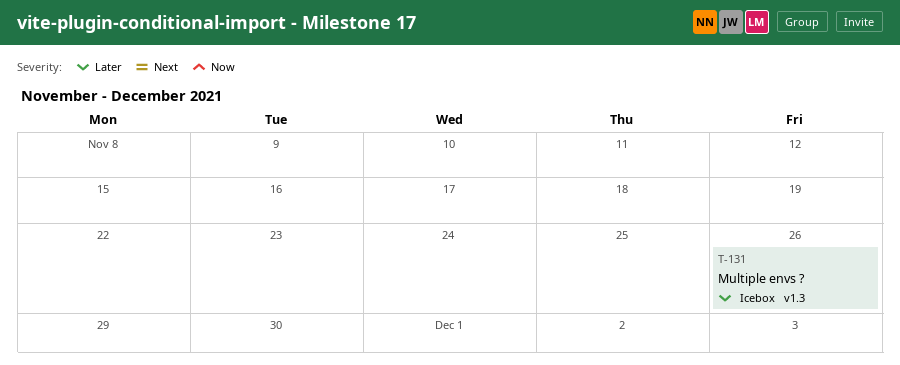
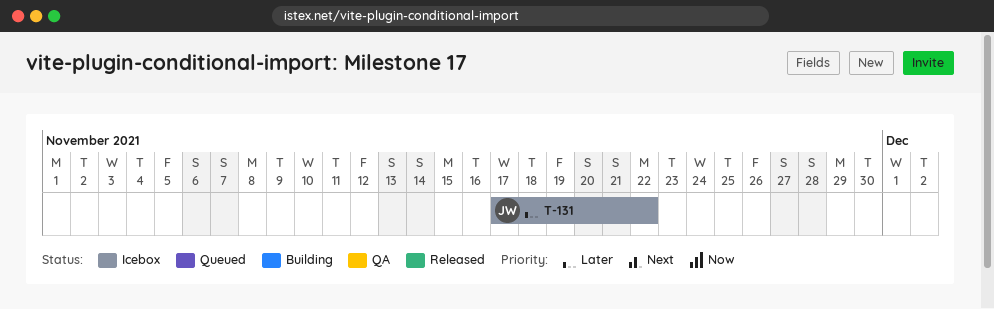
T-131, due: Nov 26 -> Nov 22

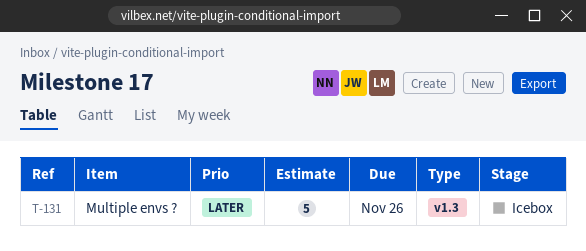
T-131, due: Nov 22 -> Nov 26

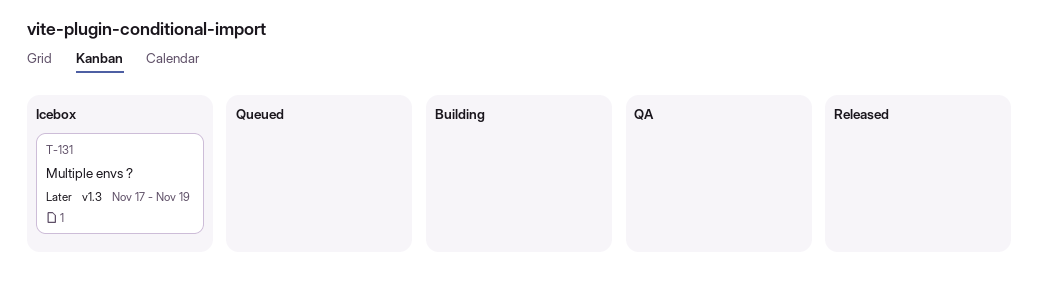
T-131, due: Nov 26 -> Nov 19

